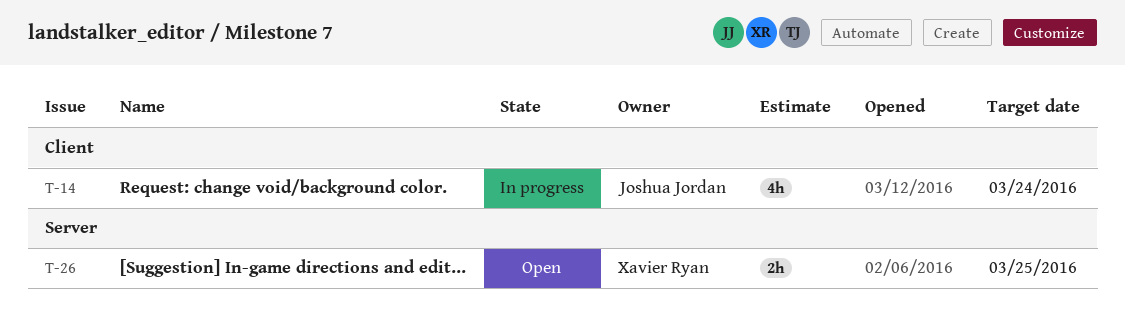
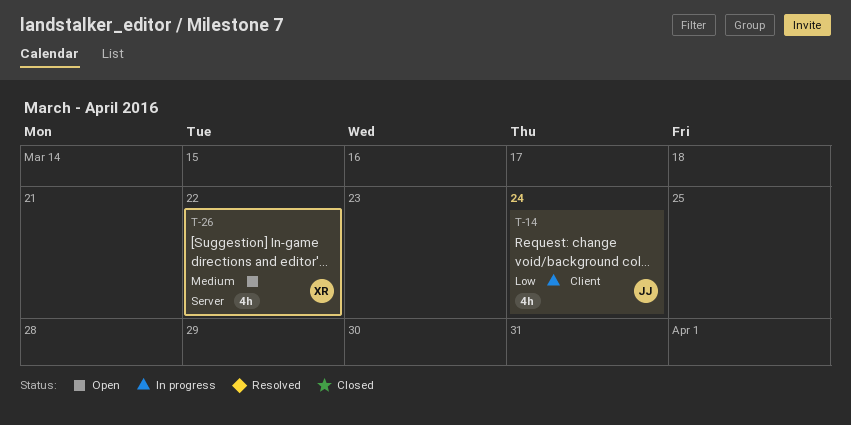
T-26, estimate: 2h -> 4h
T-26, due: Mar 25 -> Mar 22

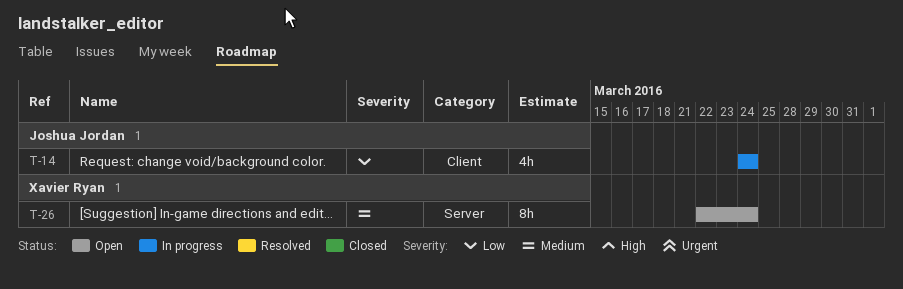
T-26, estimate: 4h -> 8h
T-26, due: Mar 22 -> Mar 24

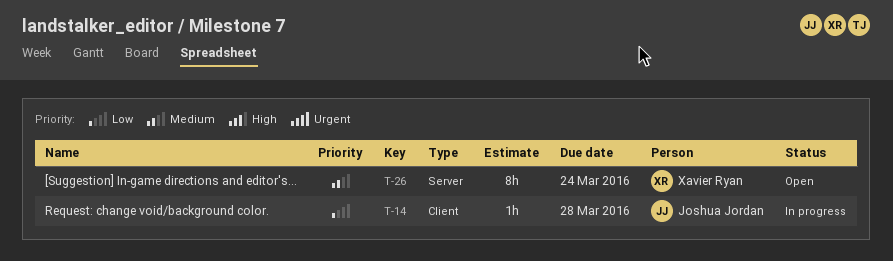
T-14, estimate: 4h -> 1h
T-14, due: Mar 24 -> Mar 28

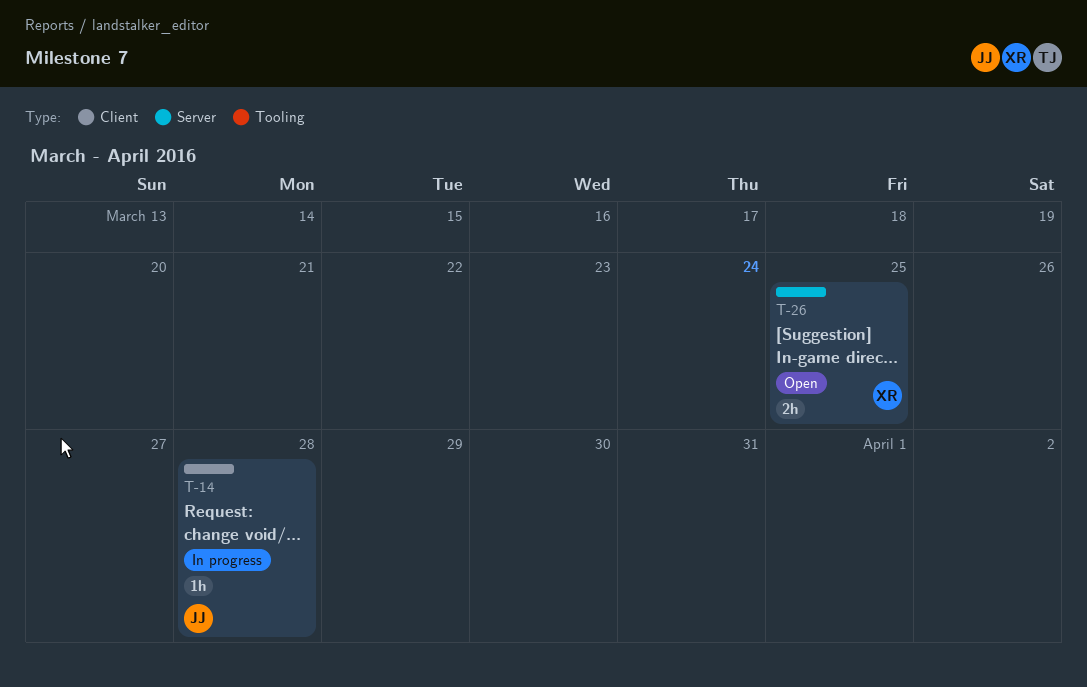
T-26, estimate: 8h -> 2h
T-26, due: Mar 24 -> Mar 25

